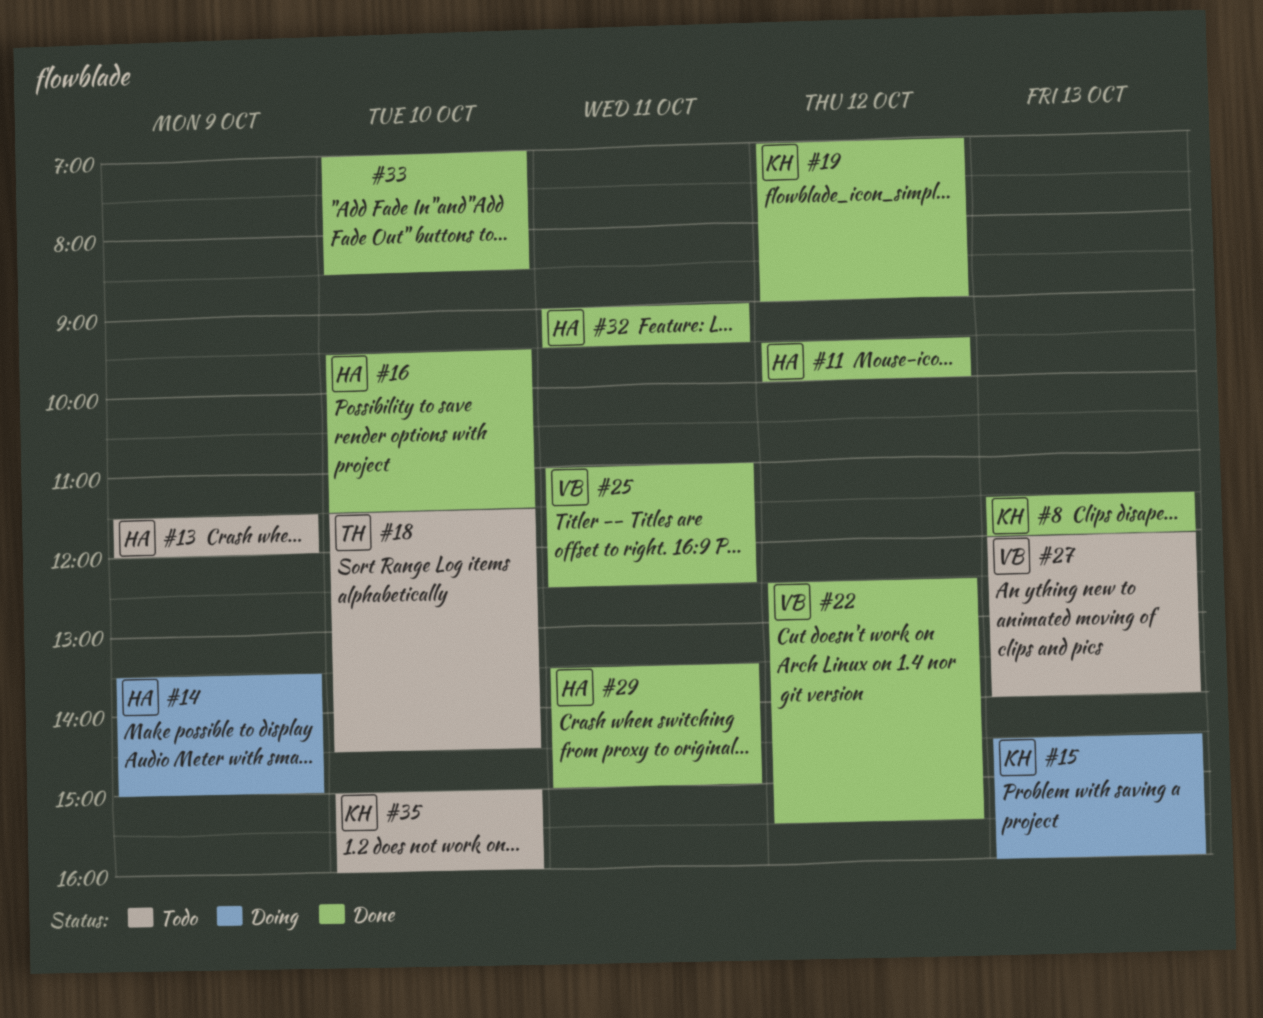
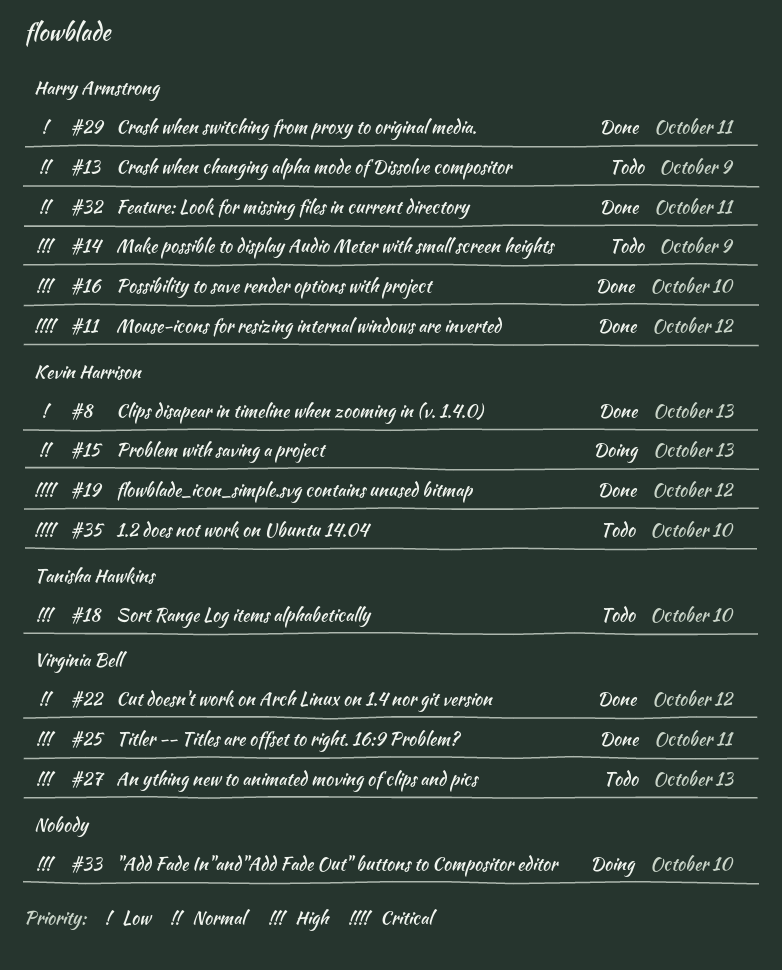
#14, status: Doing -> Todo
#33, status: Done -> Doing

